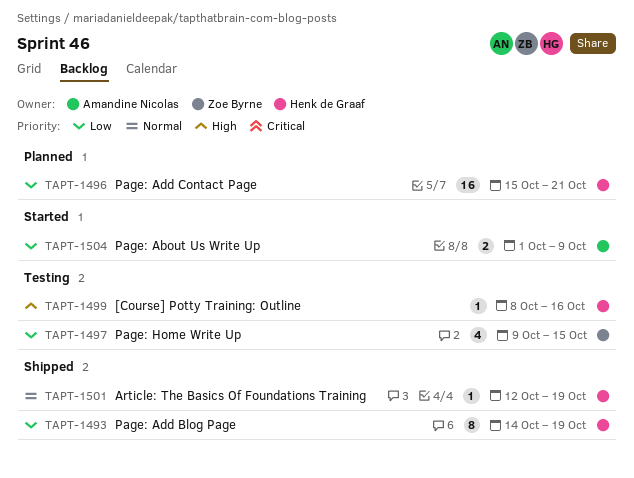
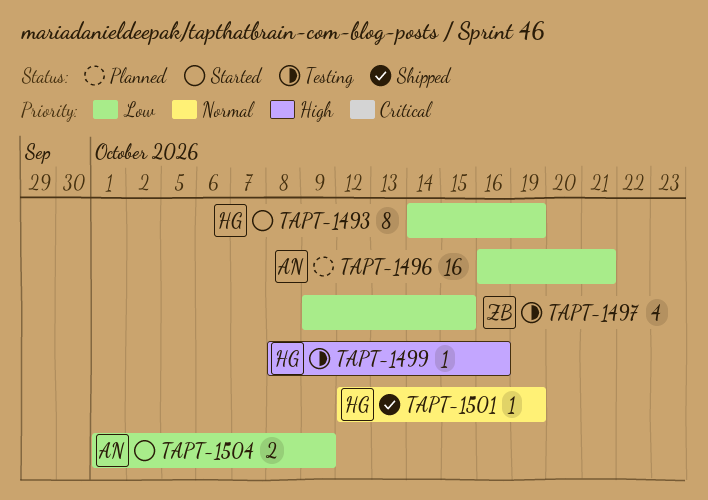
TAPT-1493, status: Shipped -> Started
TAPT-1496, owner: Henk de Graaf -> Amandine Nicolas
TAPT-1496, start: Oct 15 -> Oct 16

